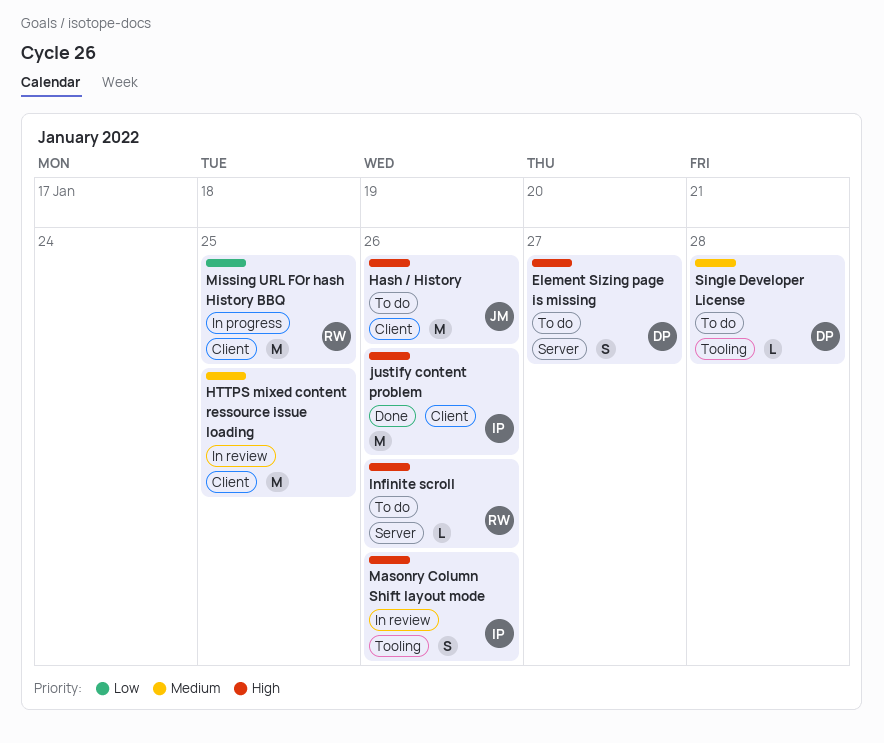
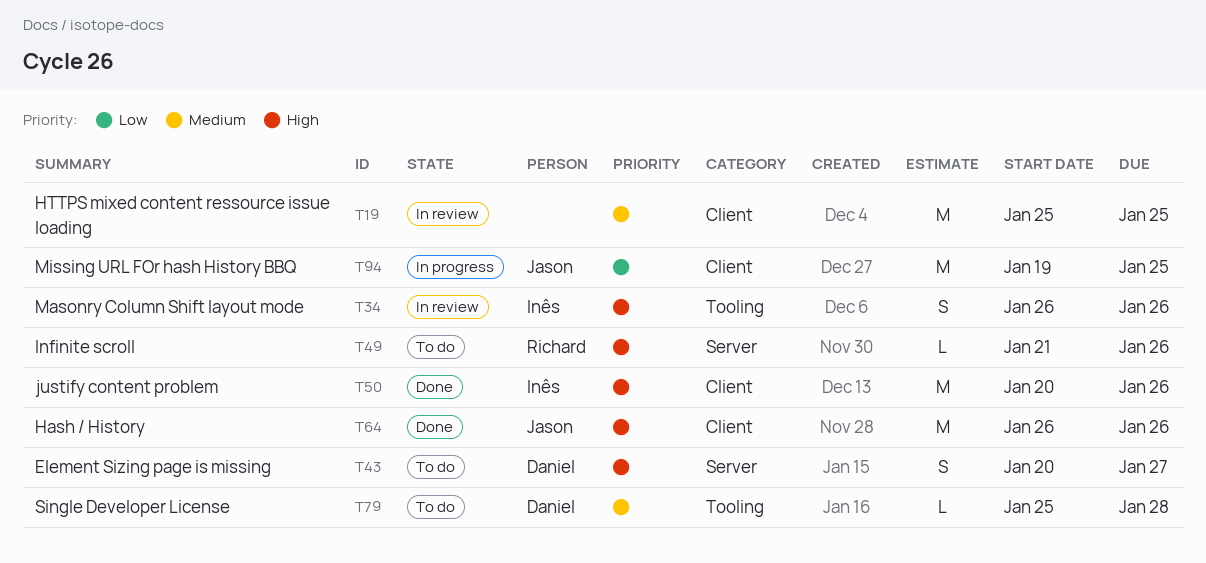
Hash / History, status: To do -> Done
Missing URL FOr hash History BBQ, owner: Richard -> Jason

